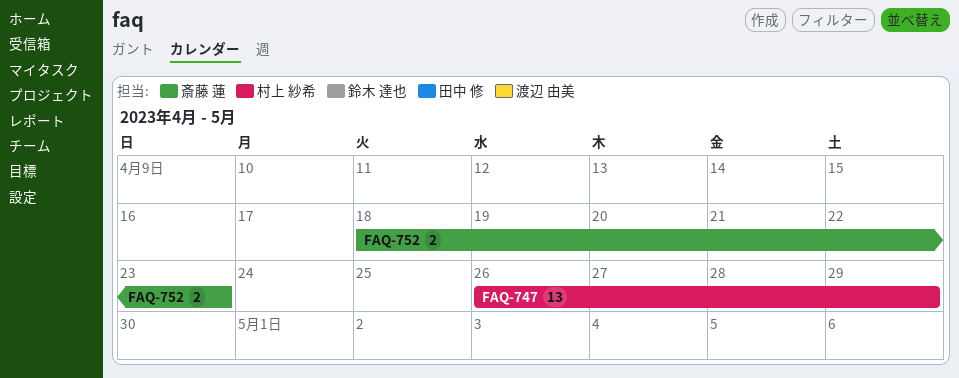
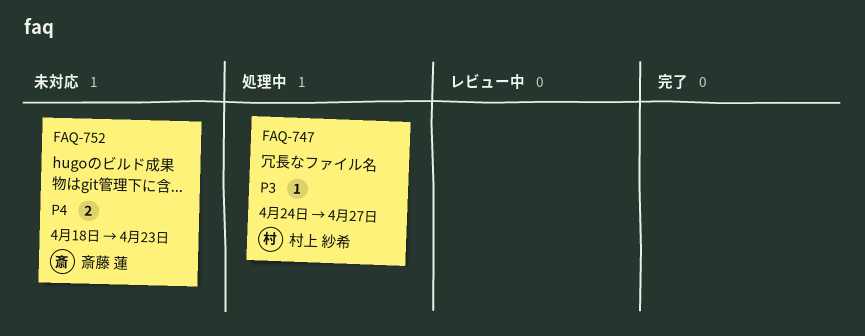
FAQ-747, estimate: 13 -> 1
FAQ-747, start: Apr 26 -> Apr 24
FAQ-747, due: Apr 29 -> Apr 27

